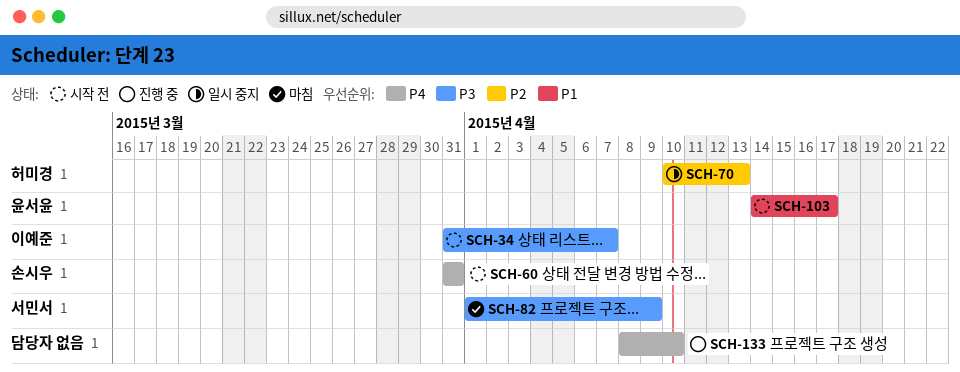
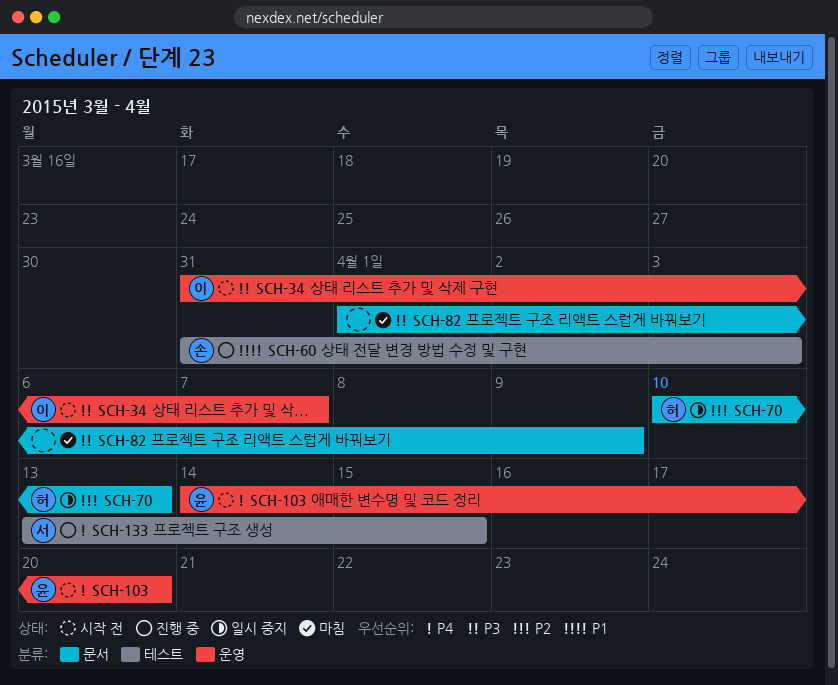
SCH-60, status: 시작 전 -> 진행 중
SCH-60, priority: P4 -> P1
SCH-60, due: Mar 31 -> Apr 3
SCH-82, owner: 서민서 -> none
SCH-103, priority: P1 -> P4
SCH-103, due: Apr 17 -> Apr 20
SCH-133, owner: none -> 서민서
SCH-133, start: Apr 8 -> Apr 13
SCH-133, due: Apr 10 -> Apr 15

